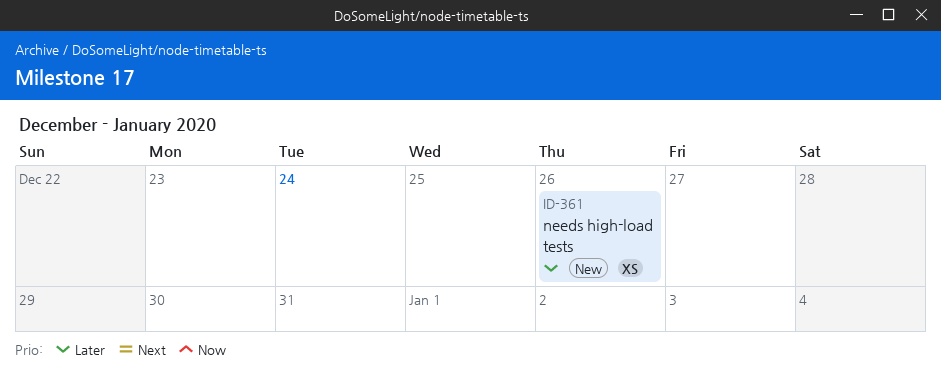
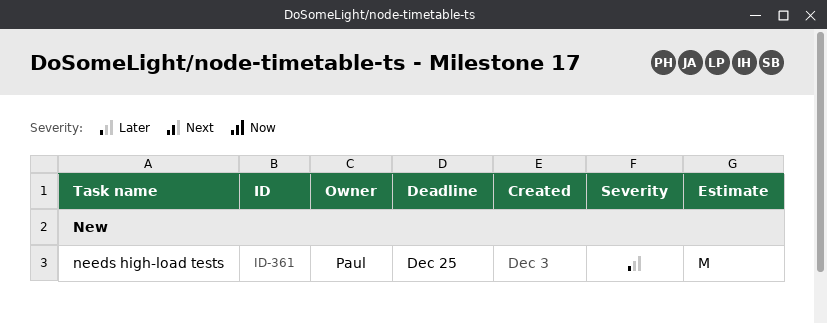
ID-361, estimate: XS -> M
ID-361, due: Dec 26 -> Dec 25

